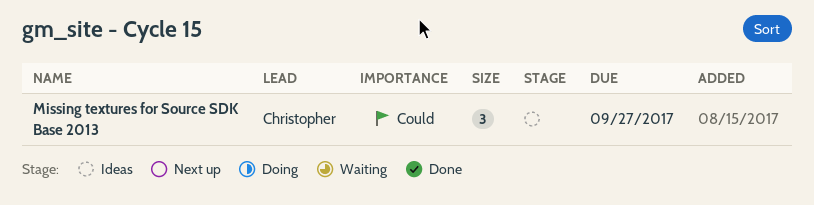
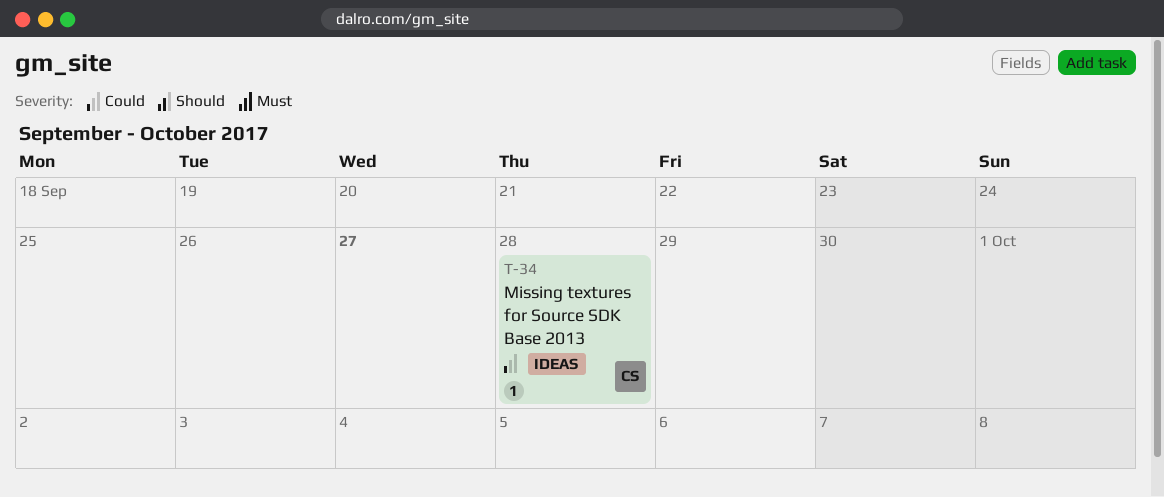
Missing textures for Source SDK Base 2013, estimate: 3 -> 1
Missing textures for Source SDK Base 2013, due: Sep 27 -> Sep 28

